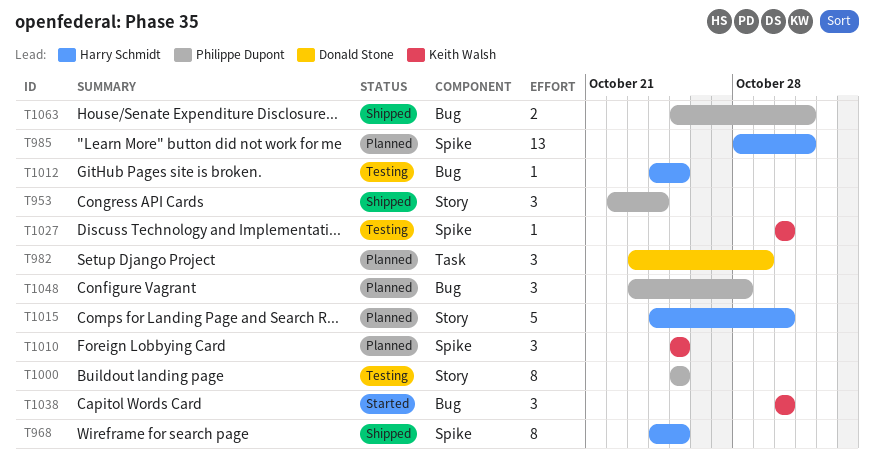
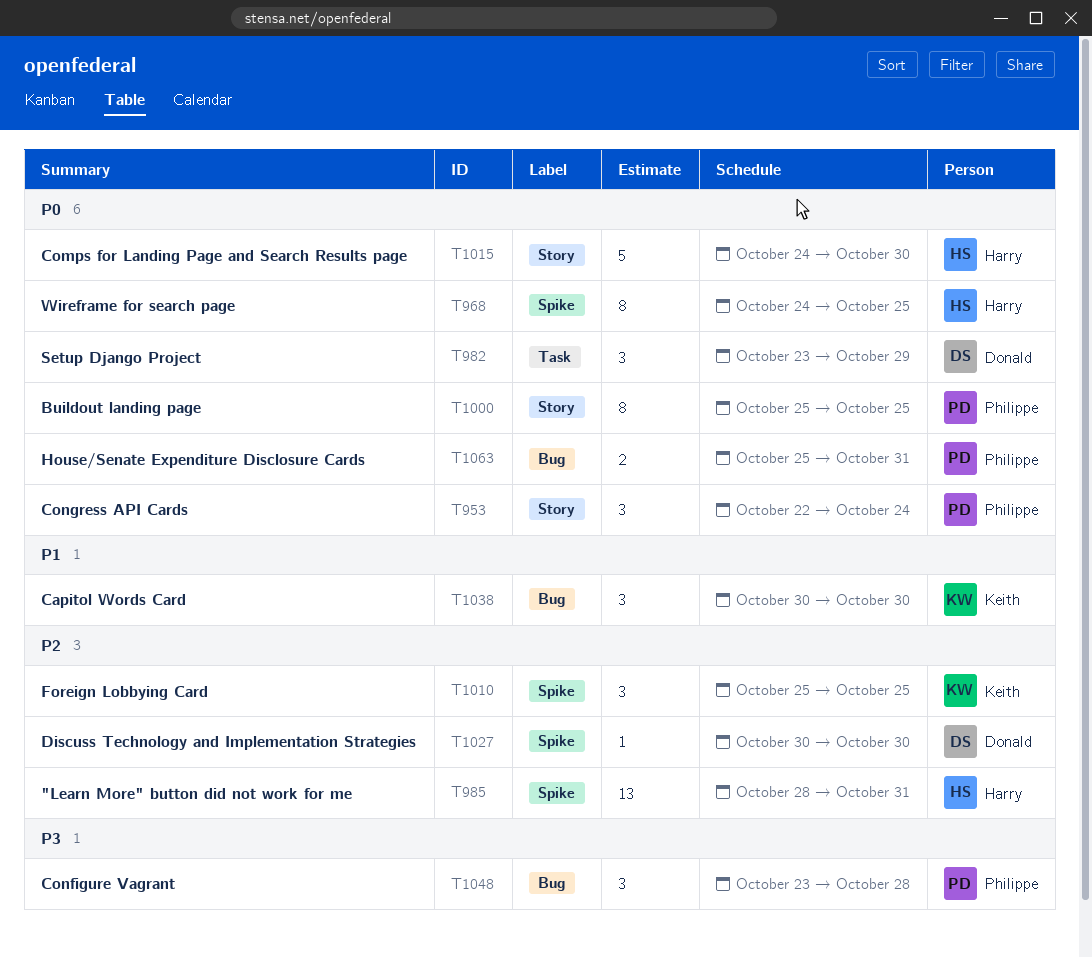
T1012: present -> none
T1027, owner: Keith Walsh -> Donald Stone

